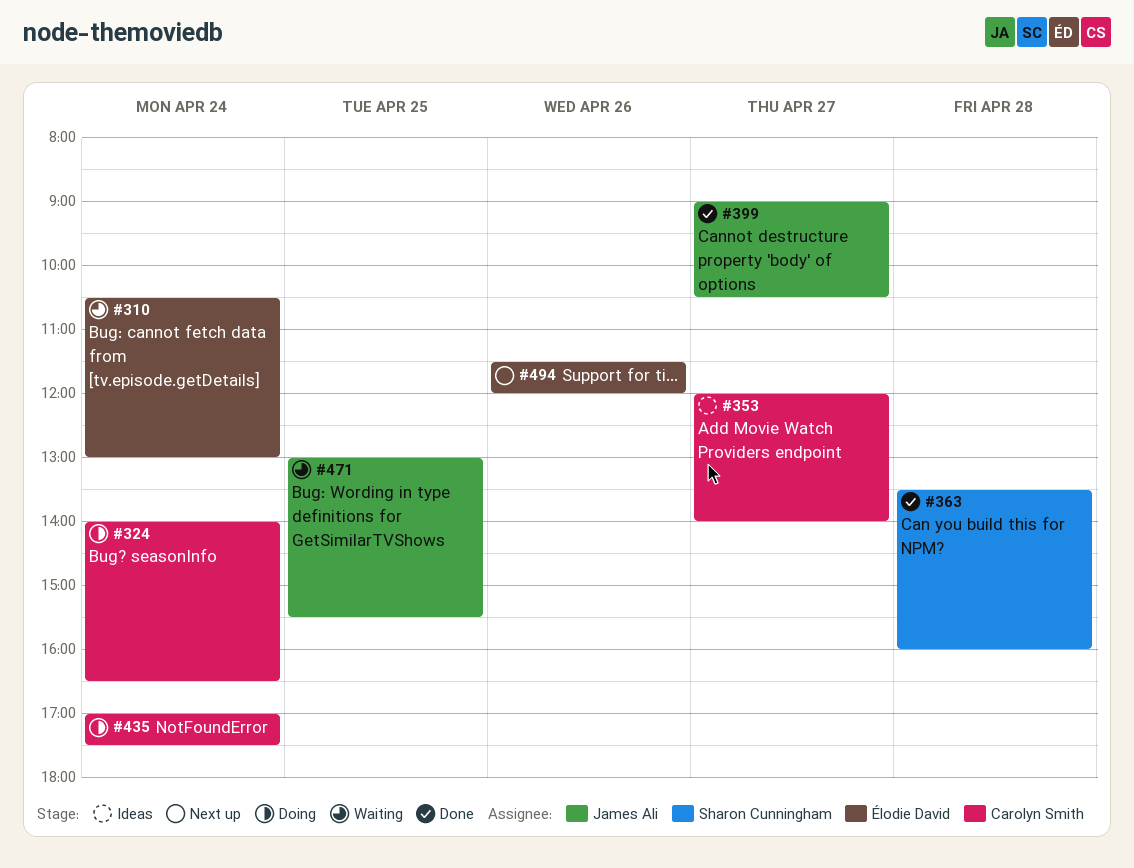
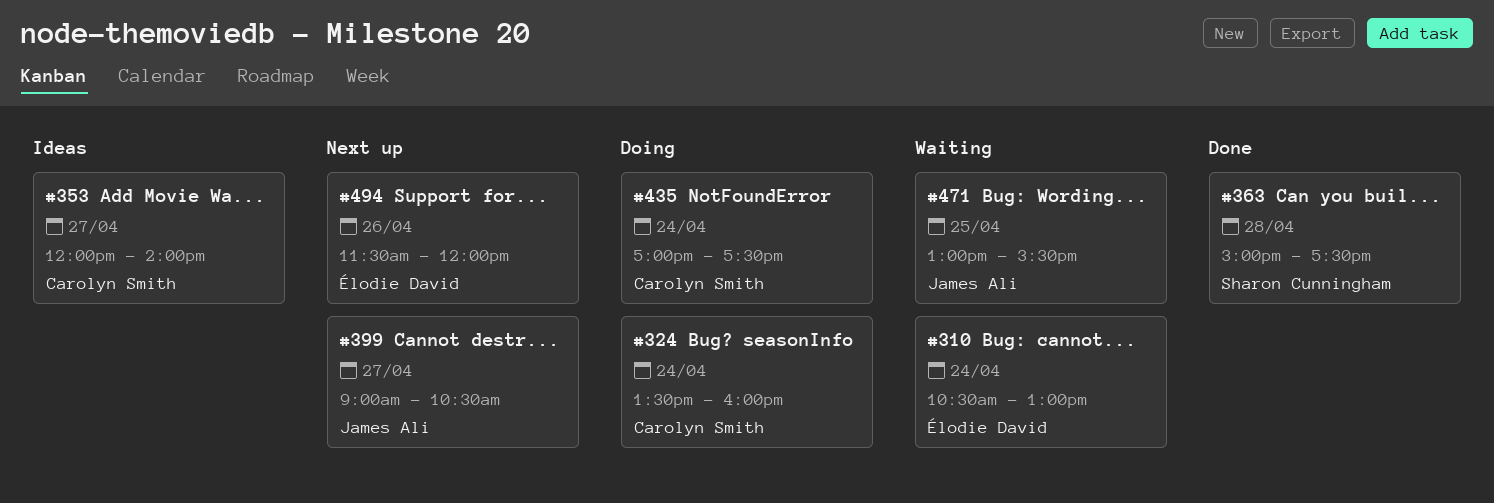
#324, begins: 14:00 -> 13:30
#324, ends: 16:30 -> 16:00
#363, begins: 13:30 -> 15:00
#363, ends: 16:00 -> 17:30
#399, status: Done -> Next up

